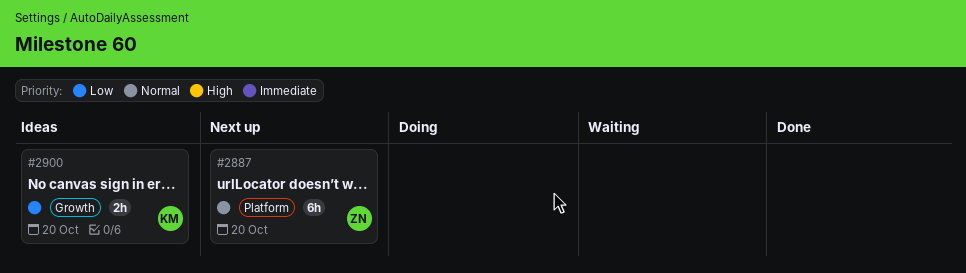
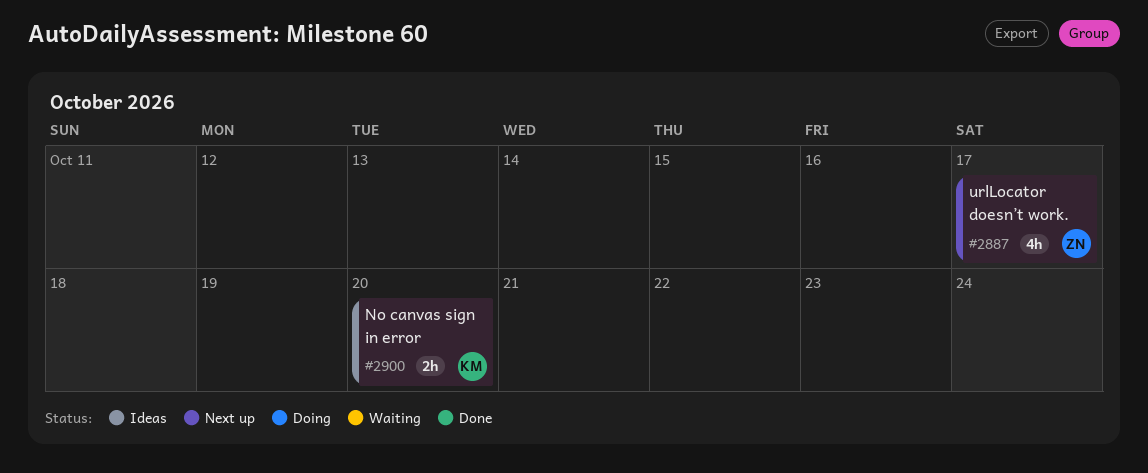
#2887, estimate: 6h -> 4h
#2887, due: Oct 20 -> Oct 17

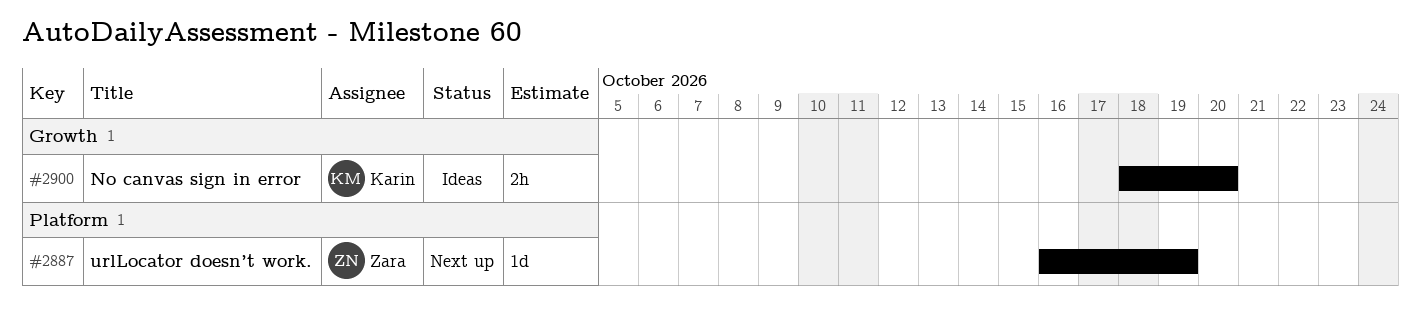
#2887, estimate: 4h -> 1d
#2887, due: Oct 17 -> Oct 19

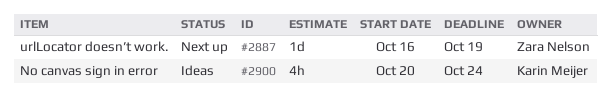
#2900, estimate: 2h -> 4h
#2900, start: Oct 18 -> Oct 20
#2900, due: Oct 20 -> Oct 24

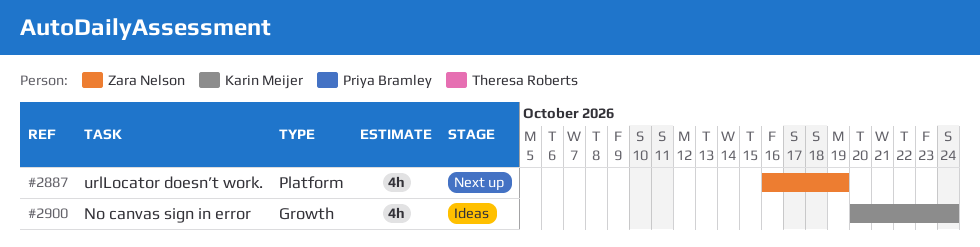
#2887, estimate: 1d -> 4h

